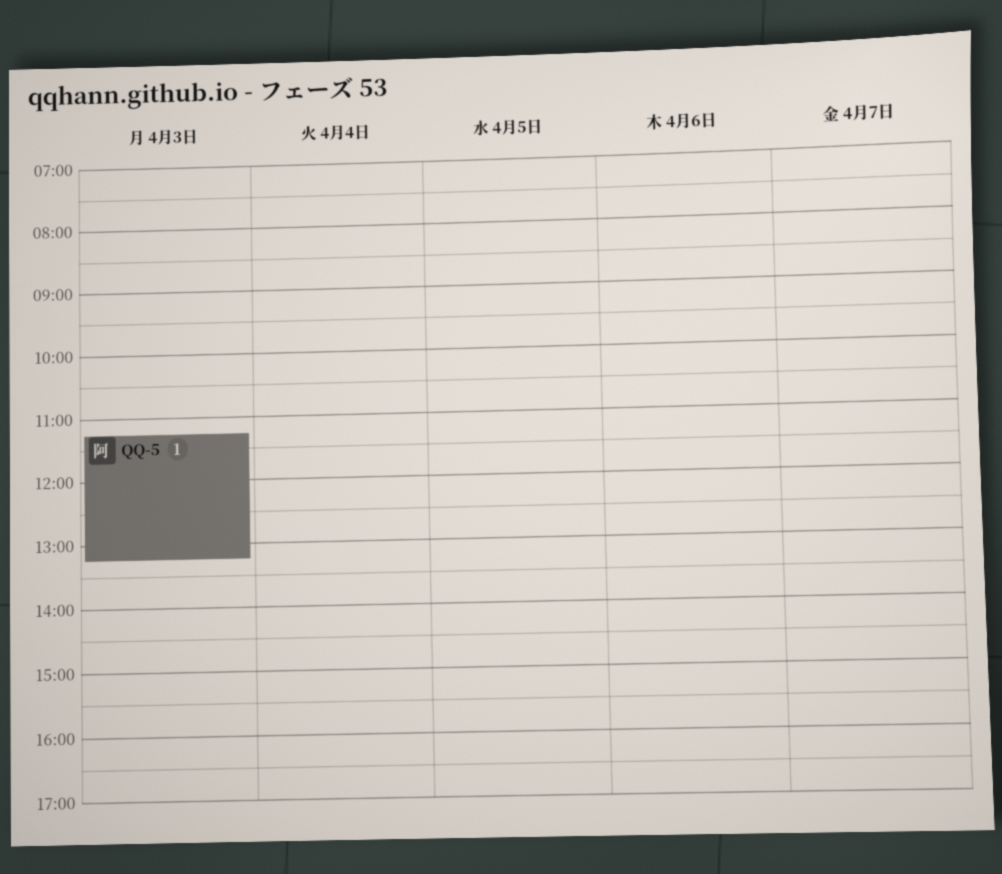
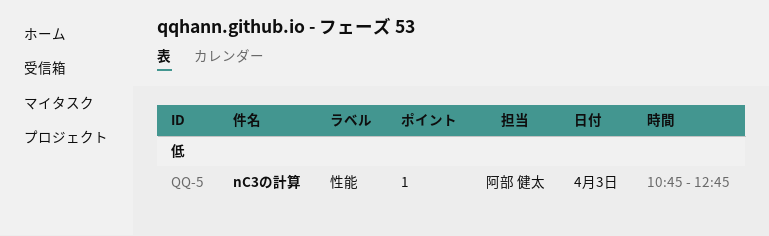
QQ-5, begins: 11:15 -> 10:45
QQ-5, ends: 13:15 -> 12:45

